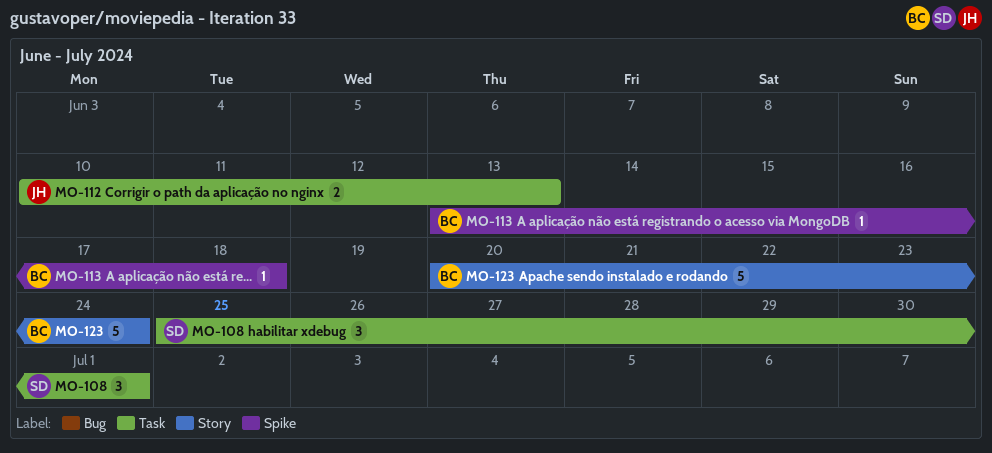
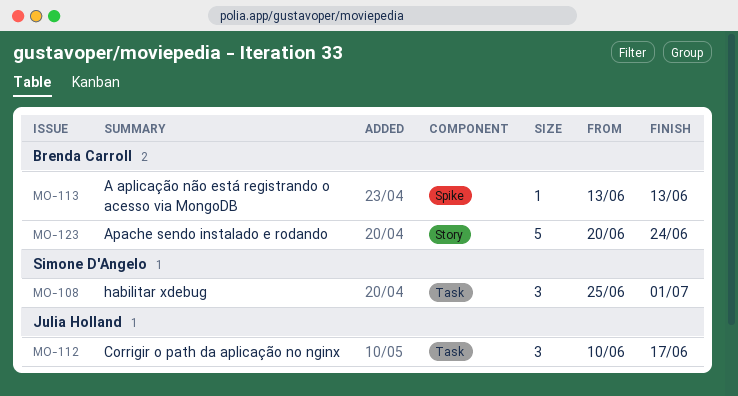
MO-112, estimate: 2 -> 3
MO-112, due: Jun 13 -> Jun 17
MO-113, due: Jun 18 -> Jun 13

